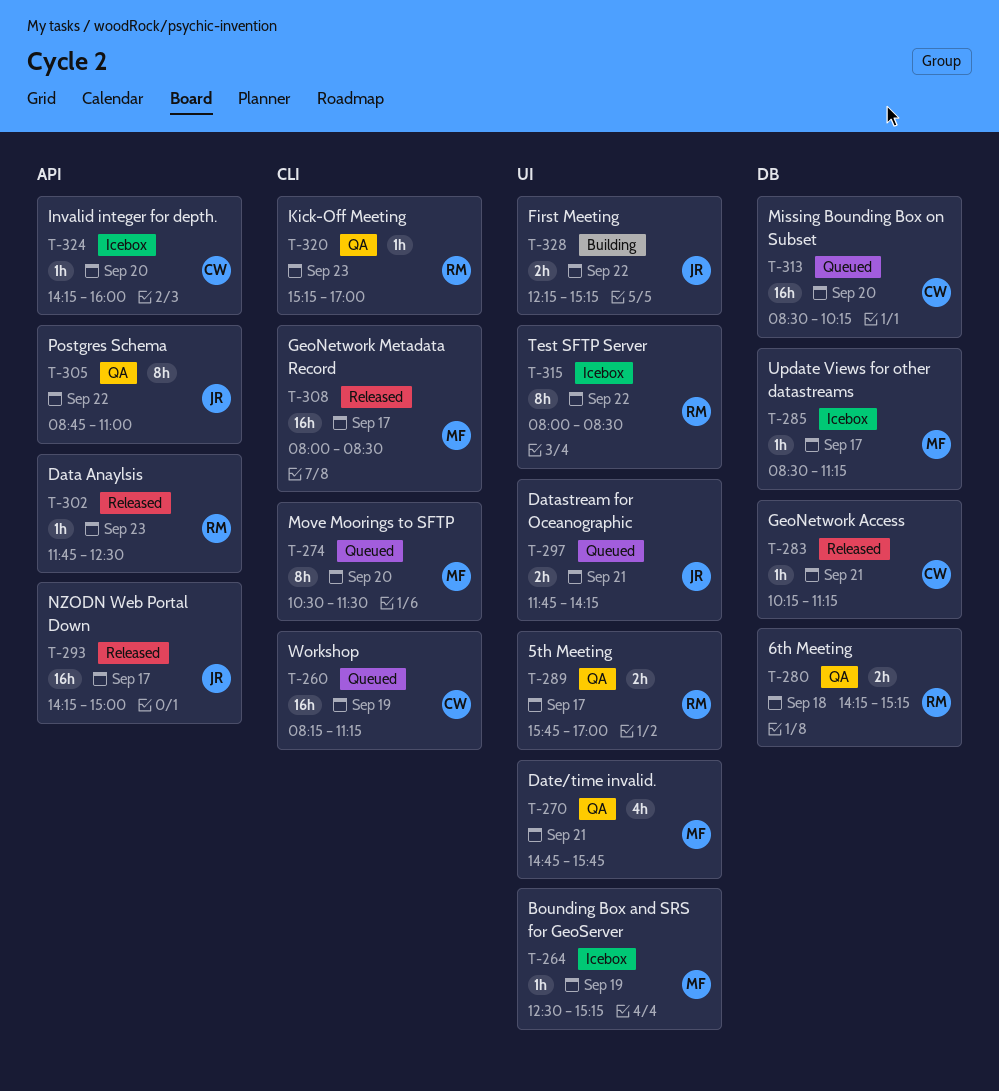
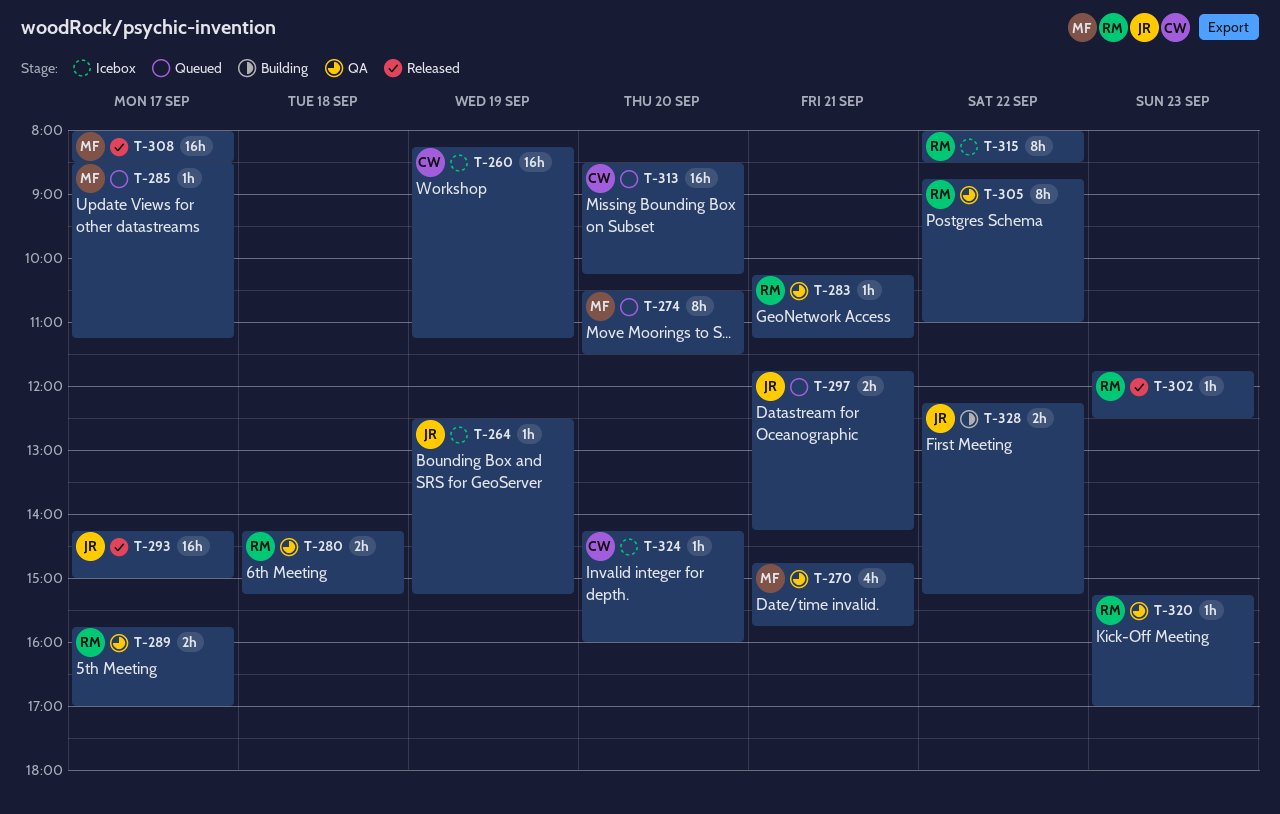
T-260, status: Queued -> Icebox
T-264, owner: MF -> JR
T-283, status: Released -> QA
T-283, owner: CW -> RM
T-285, status: Icebox -> Queued
T-305, owner: JR -> RM

